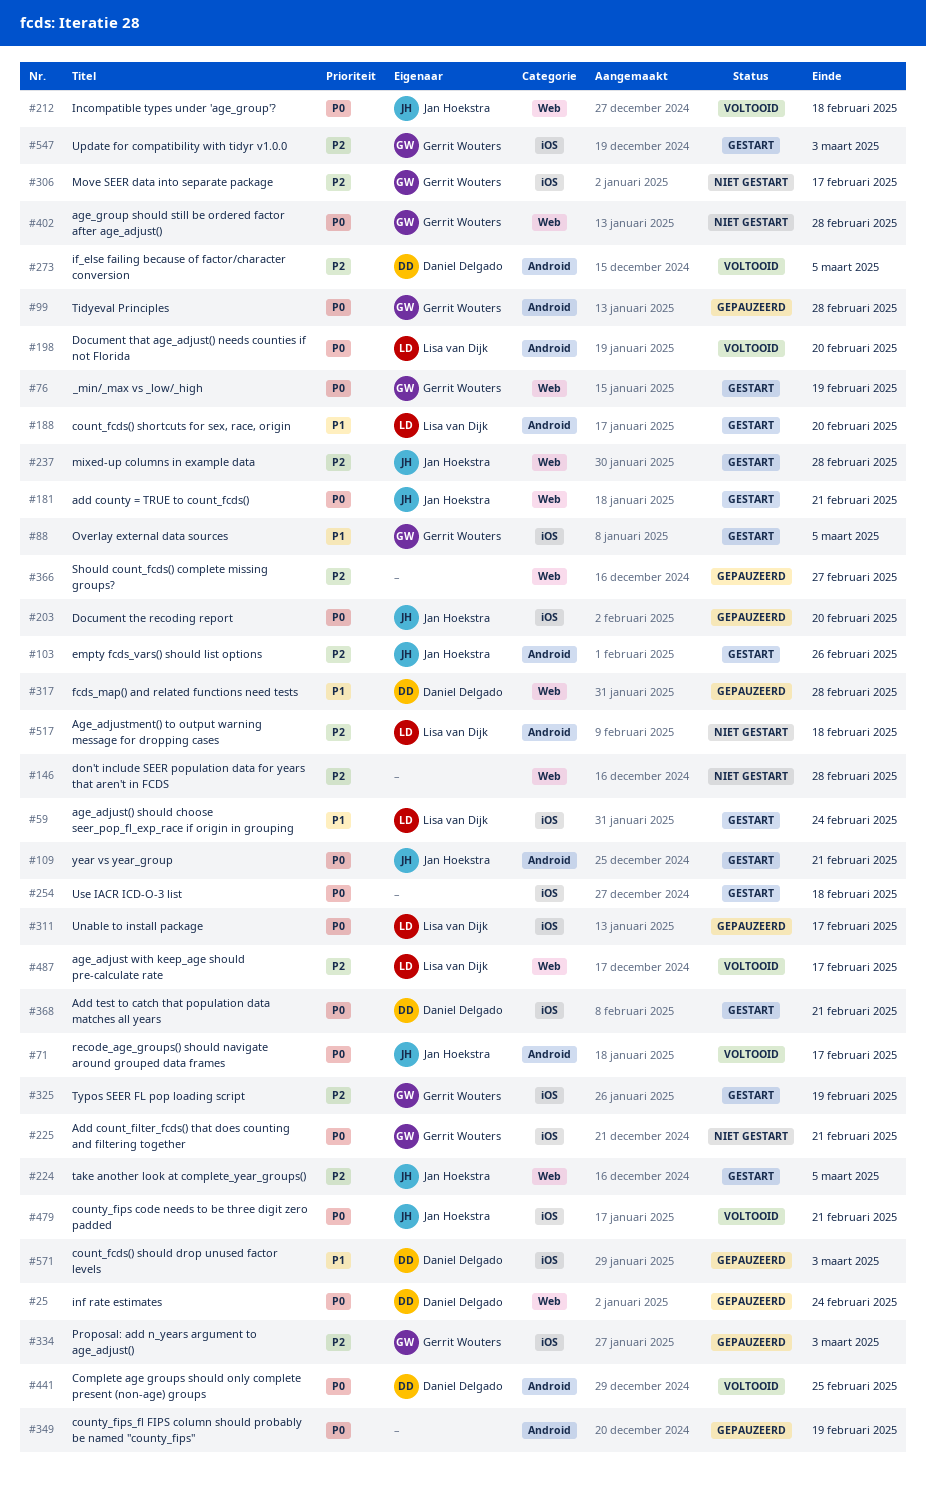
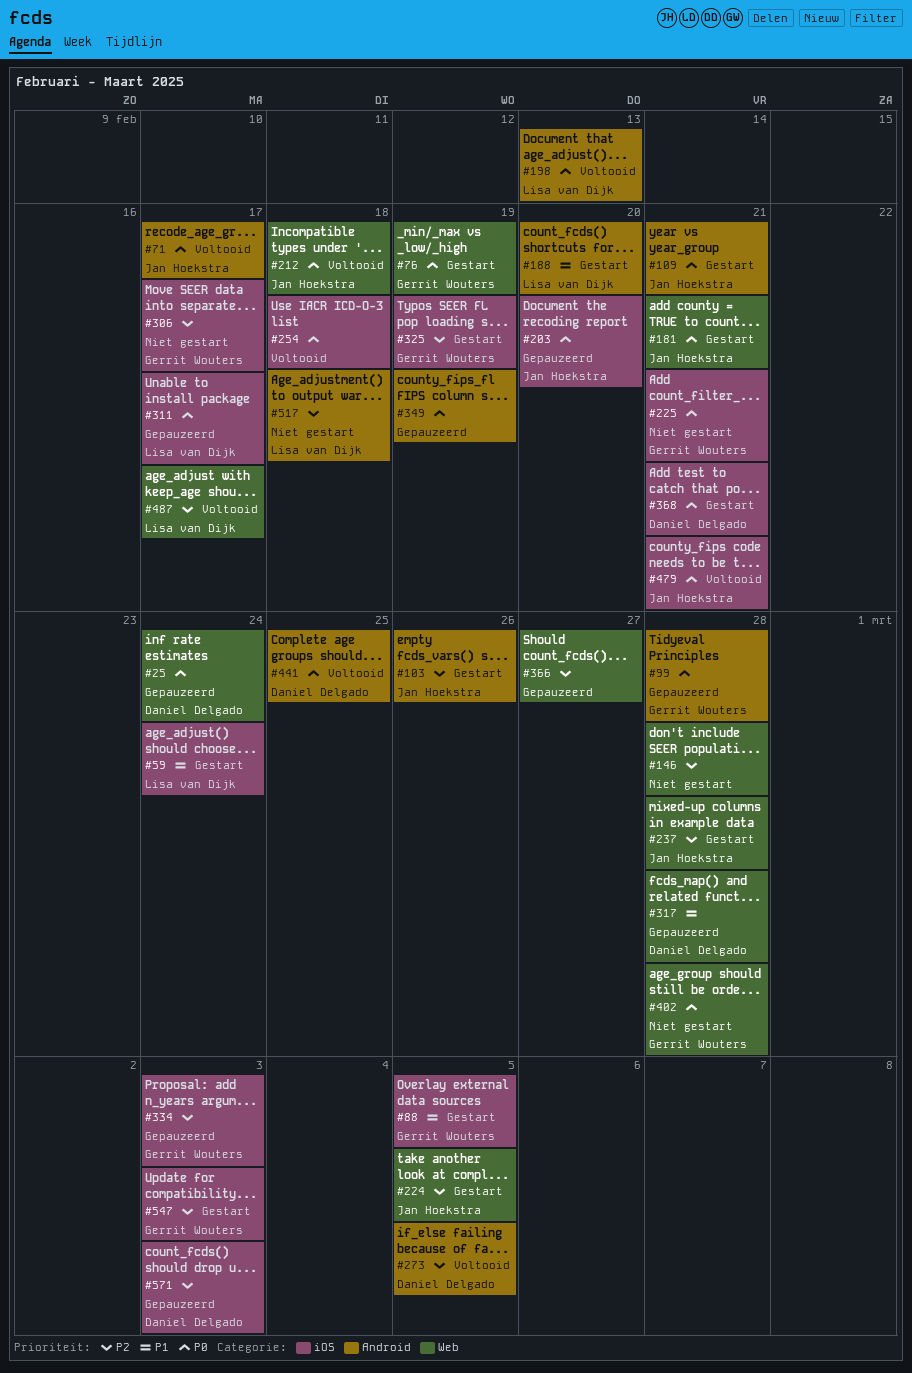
#198, due: Feb 20 -> Feb 13
#254, status: Gestart -> Voltooid
#571, priority: P1 -> P2

